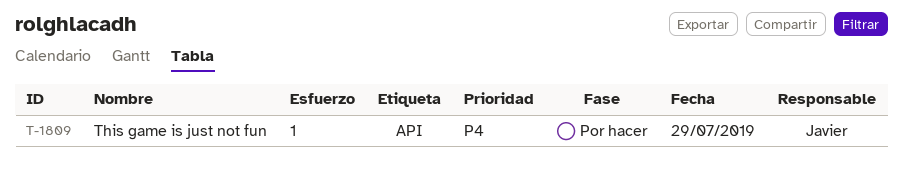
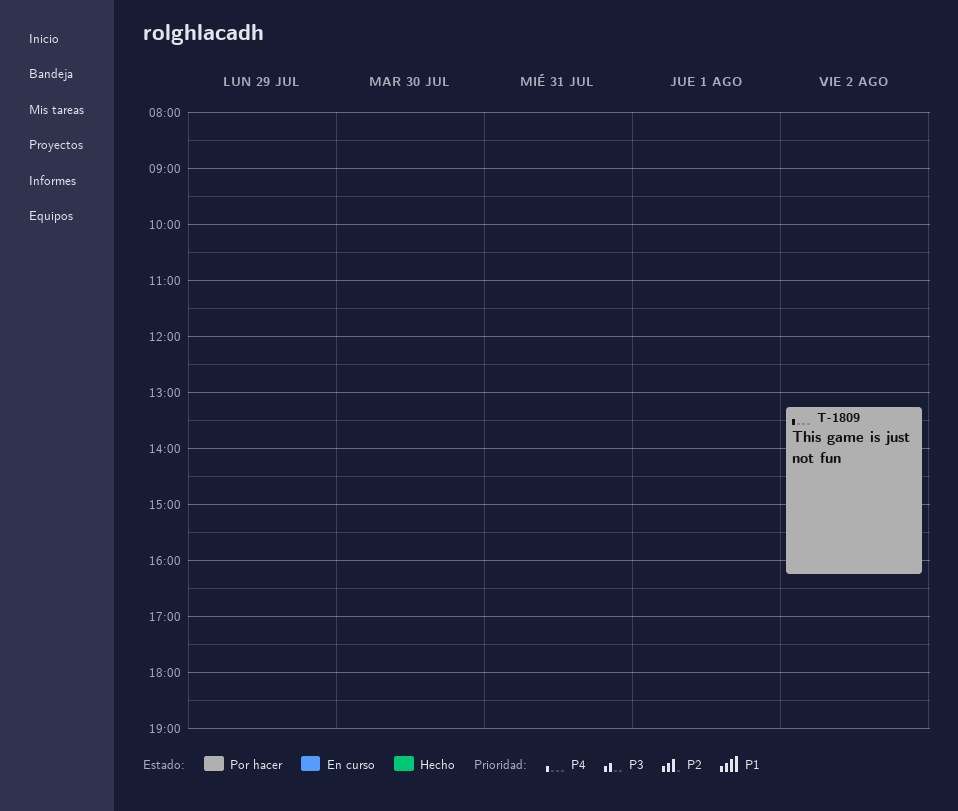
T-1809, day: Jul 29 -> Aug 2

